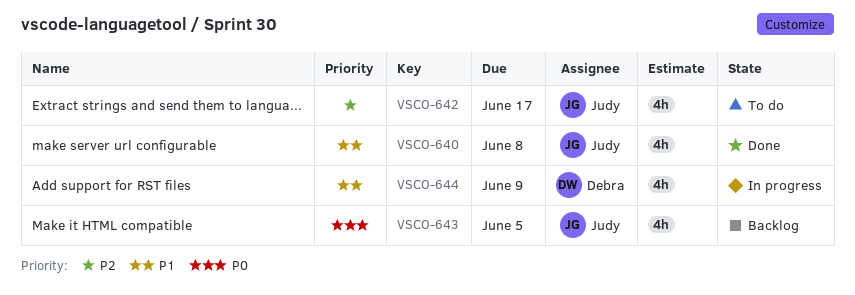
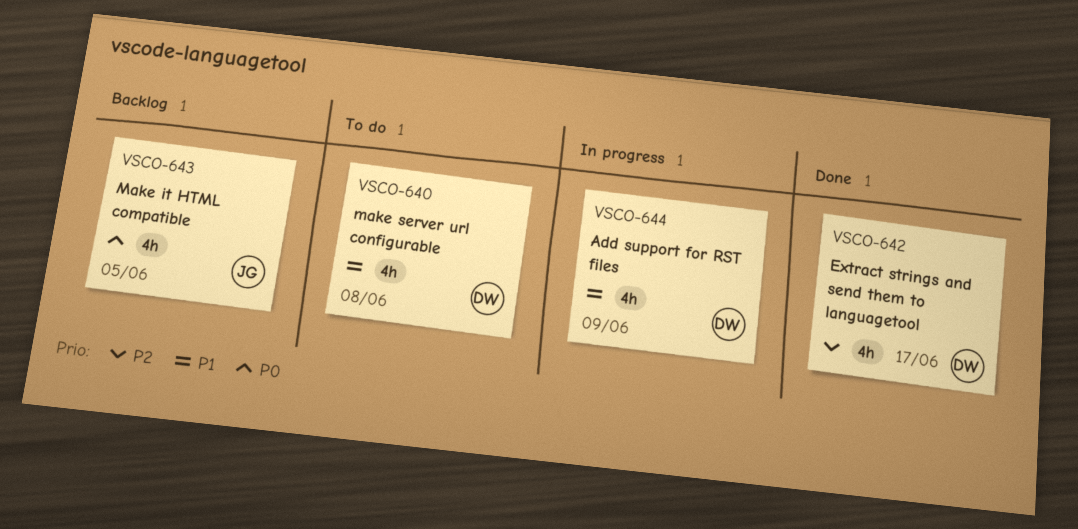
VSCO-640, status: Done -> To do
VSCO-640, owner: Judy -> Debra
VSCO-642, status: To do -> Done
VSCO-642, owner: Judy -> Debra

